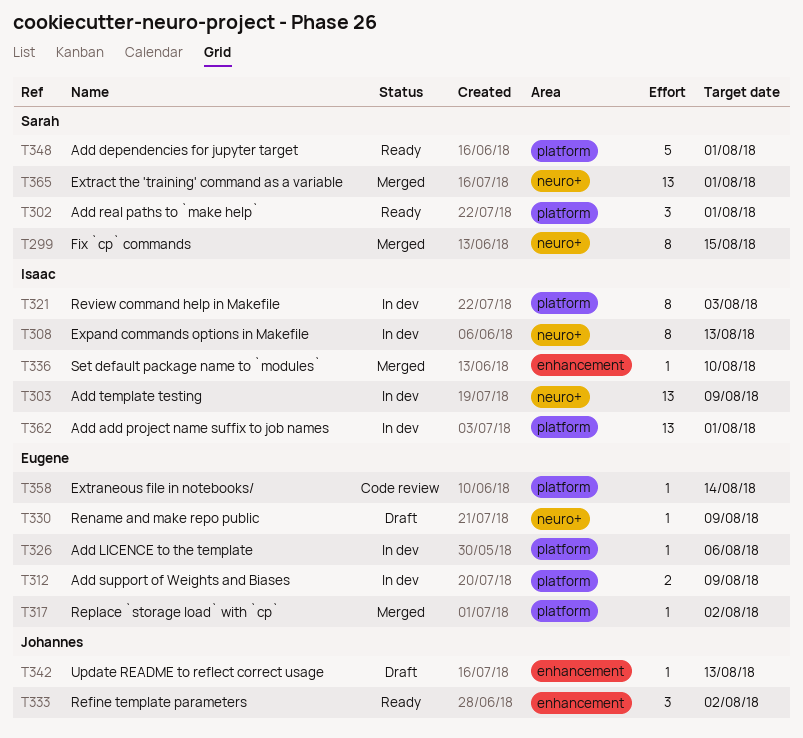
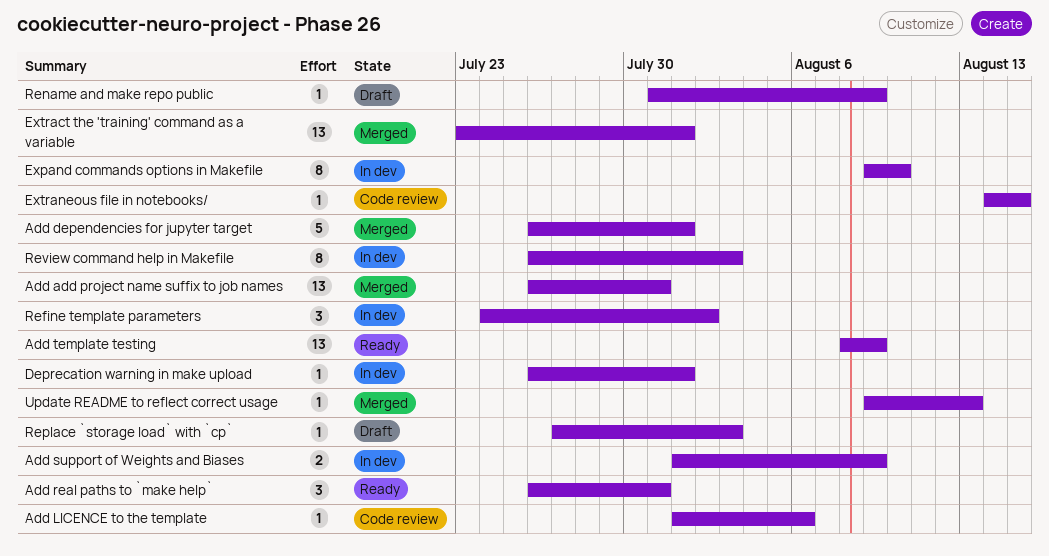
Add add project name suffix to job names, status: In dev -> Merged
Add add project name suffix to job names, due: Aug 1 -> Jul 31
Add dependencies for jupyter target, status: Ready -> Merged
Add LICENCE to the template, status: In dev -> Code review
Add real paths to `make help`, due: Aug 1 -> Jul 31
Add template testing, status: In dev -> Ready
Deprecation warning in make upload: none -> present
Expand commands options in Makefile, due: Aug 13 -> Aug 10
Extraneous file in notebooks/, due: Aug 14 -> Aug 15
Fix `cp` commands: present -> none
Refine template parameters, status: Ready -> In dev
Replace `storage load` with `cp`, status: Merged -> Draft
Replace `storage load` with `cp`, due: Aug 2 -> Aug 3
Set default package name to `modules`: present -> none
Update README to reflect correct usage, status: Draft -> Merged

